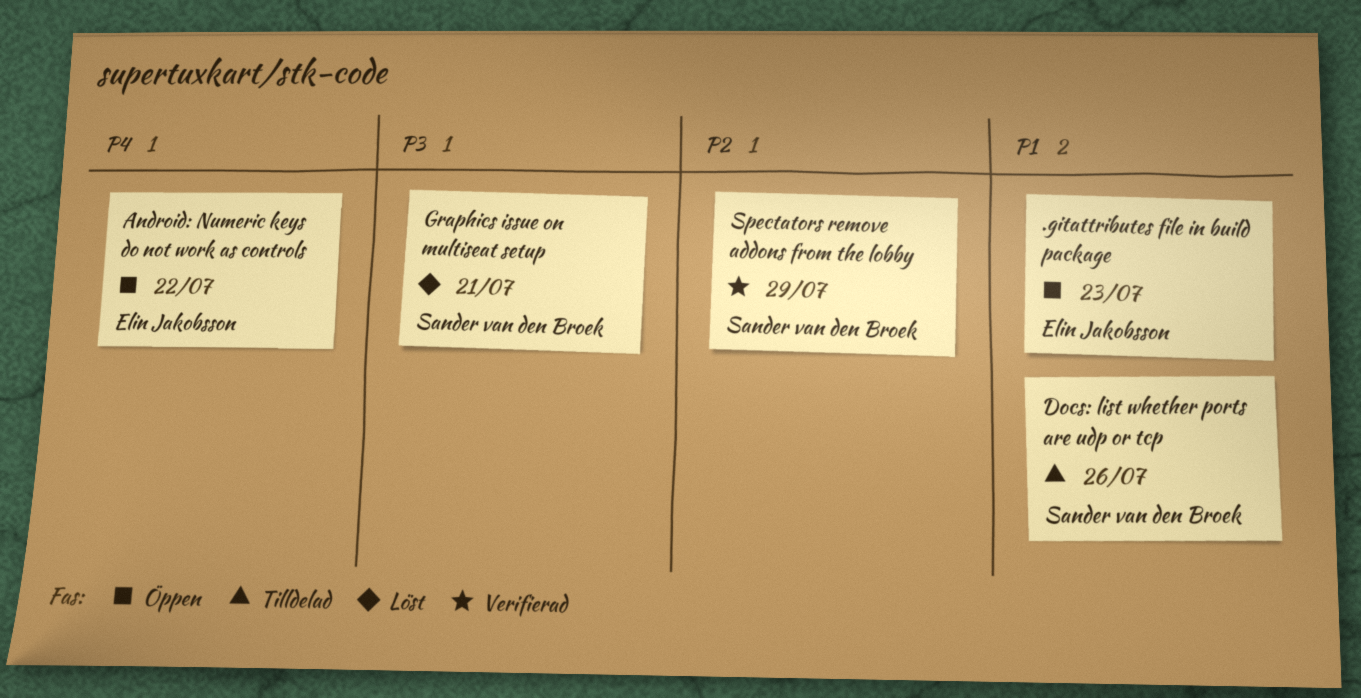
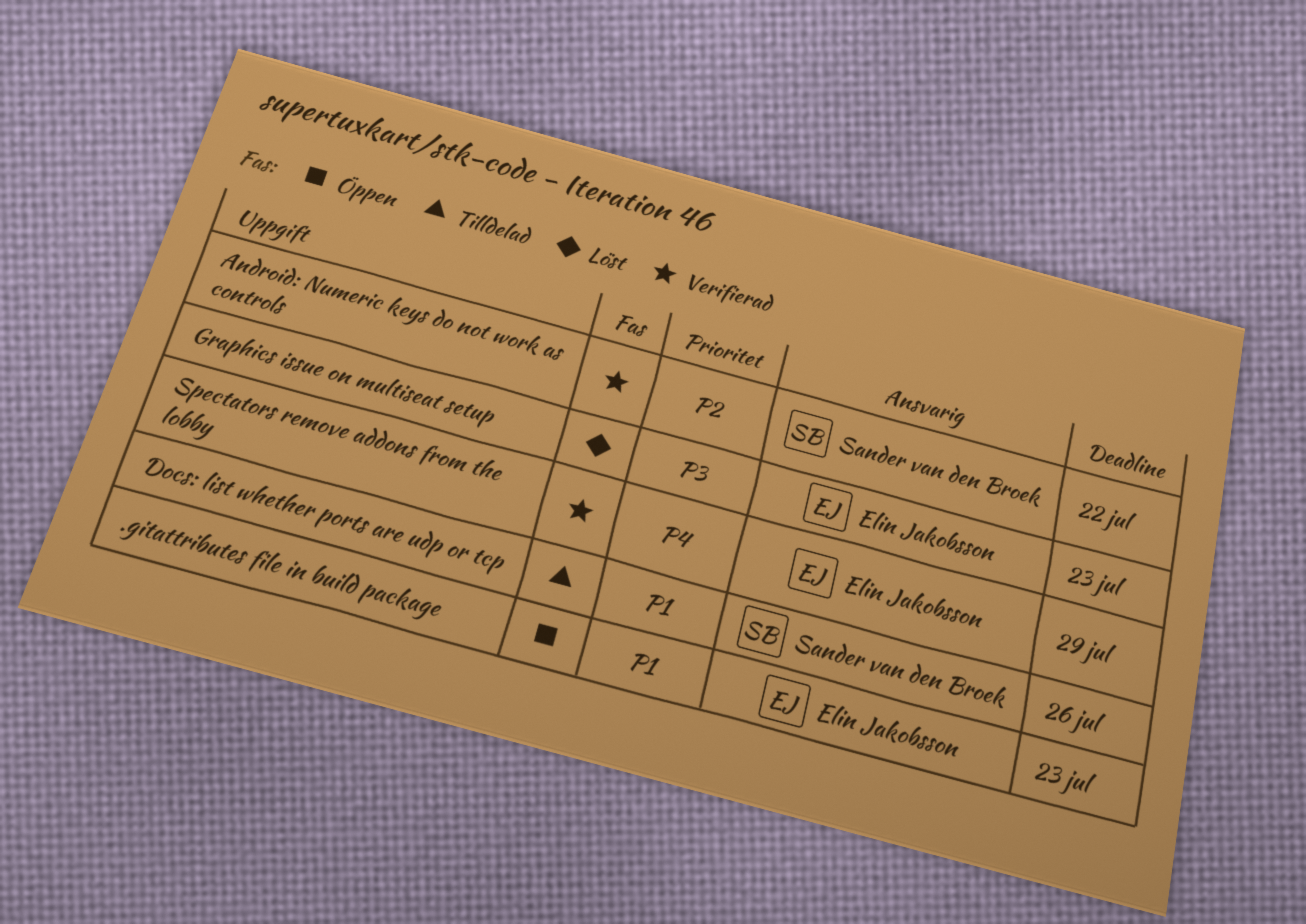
Android: Numeric keys do not work as controls, status: Öppen -> Verifierad
Android: Numeric keys do not work as controls, owner: Elin Jakobsson -> Sander van den Broek
Android: Numeric keys do not work as controls, priority: P4 -> P2
Graphics issue on multiseat setup, owner: Sander van den Broek -> Elin Jakobsson
Graphics issue on multiseat setup, due: Jul 21 -> Jul 23
Spectators remove addons from the lobby, owner: Sander van den Broek -> Elin Jakobsson
Spectators remove addons from the lobby, priority: P2 -> P4

